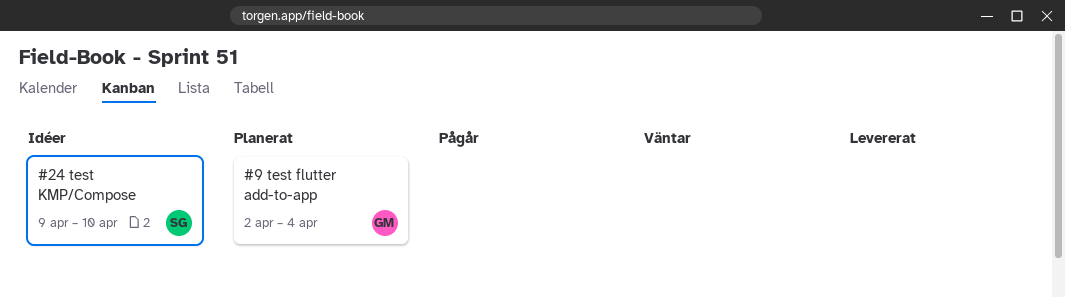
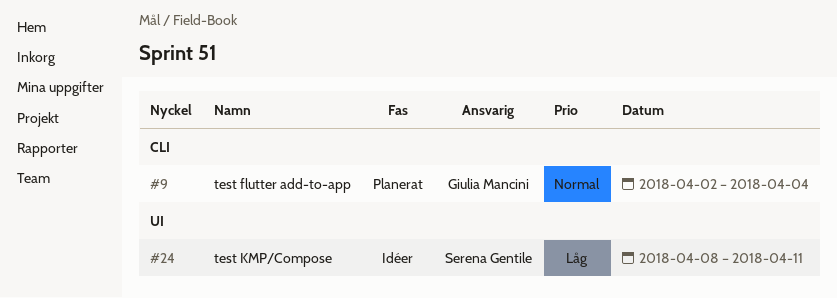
#24, start: Apr 9 -> Apr 8
#24, due: Apr 10 -> Apr 11

